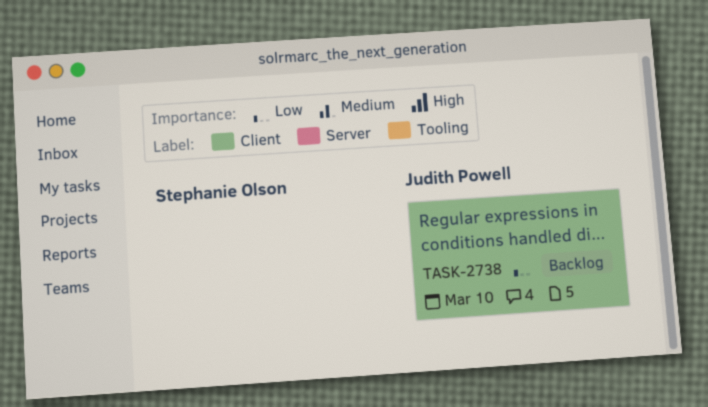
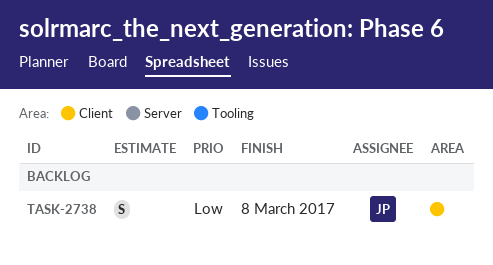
TASK-2738, due: Mar 10 -> Mar 8

